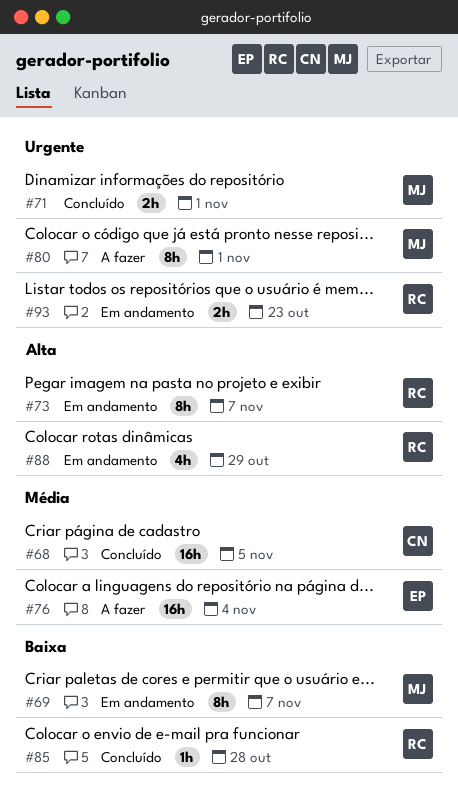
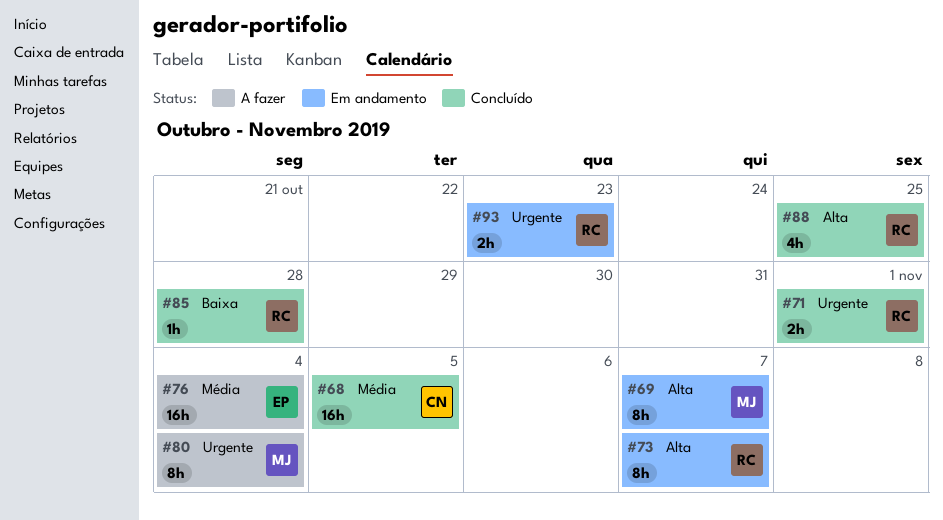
#69, priority: Baixa -> Alta
#71, owner: MJ -> RC
#80, due: Nov 1 -> Nov 4
#88, status: Em andamento -> Concluído
#88, due: Oct 29 -> Oct 25

